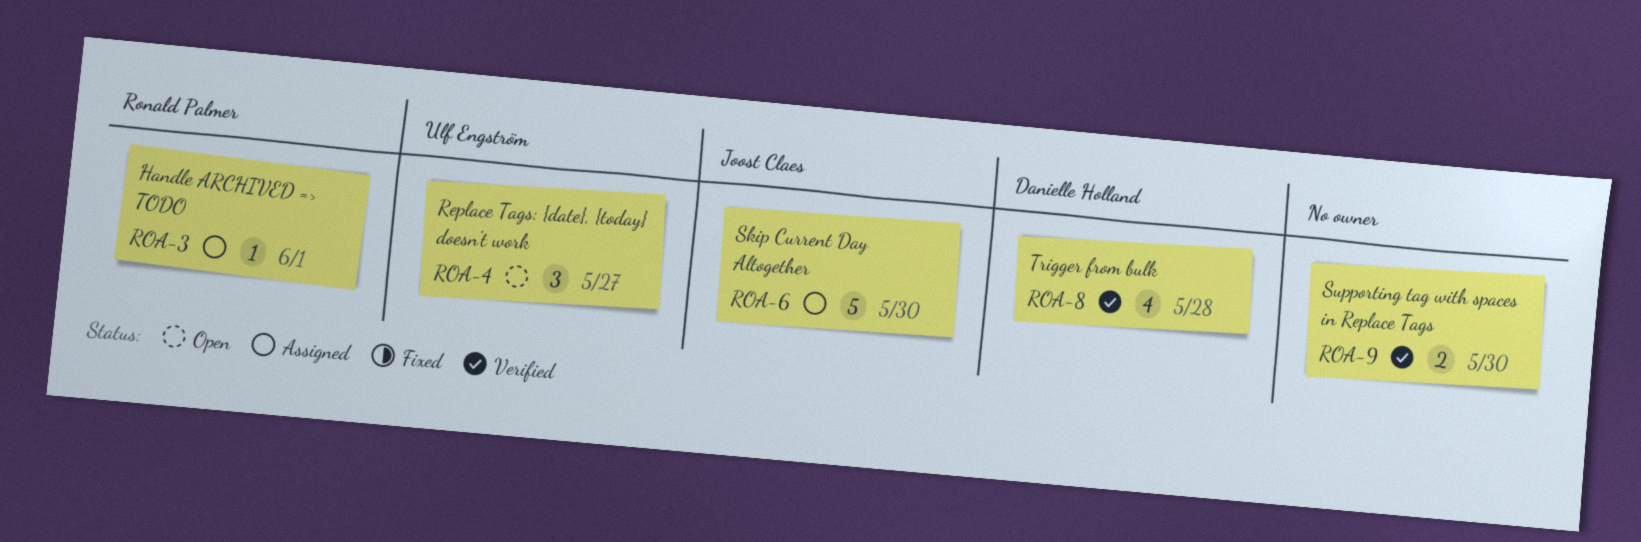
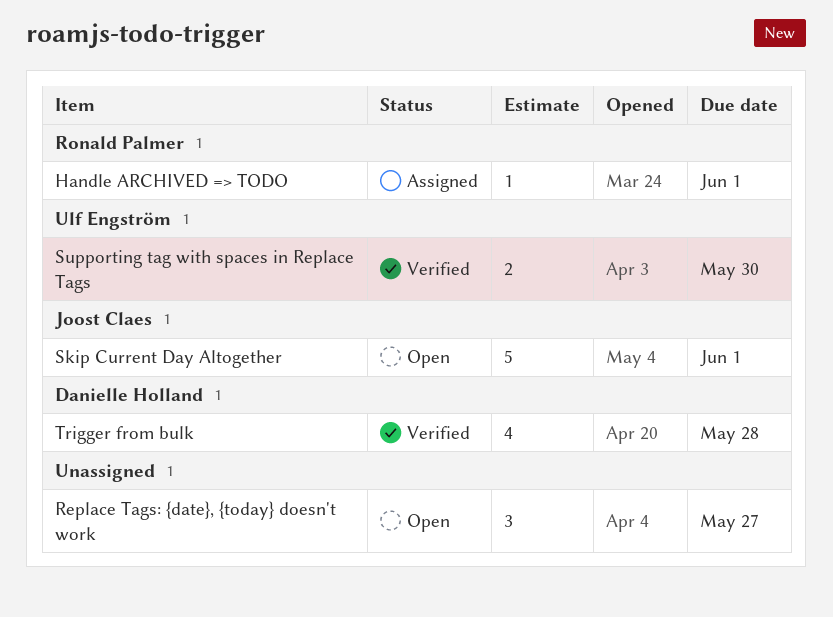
Replace Tags: {date}, {today} doesn't work, owner: Ulf Engström -> none
Skip Current Day Altogether, status: Assigned -> Open
Skip Current Day Altogether, due: May 30 -> Jun 1
Supporting tag with spaces in Replace Tags, owner: none -> Ulf Engström

